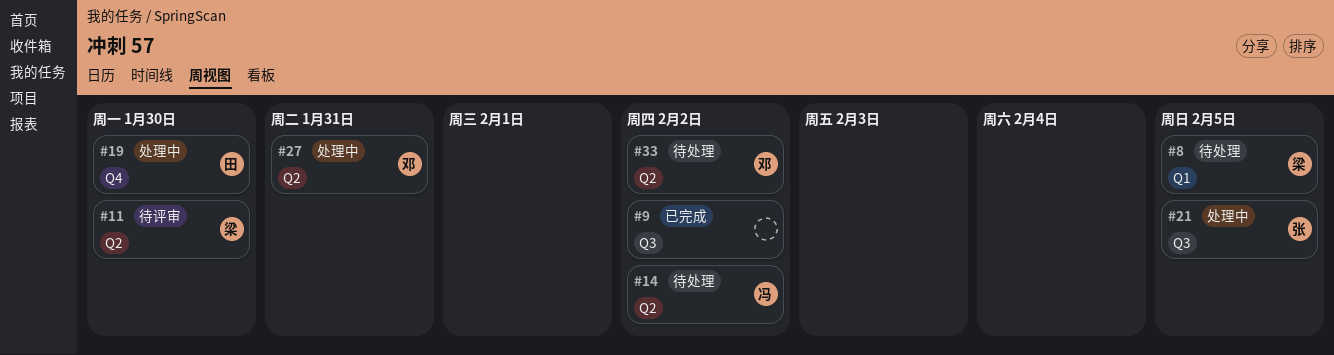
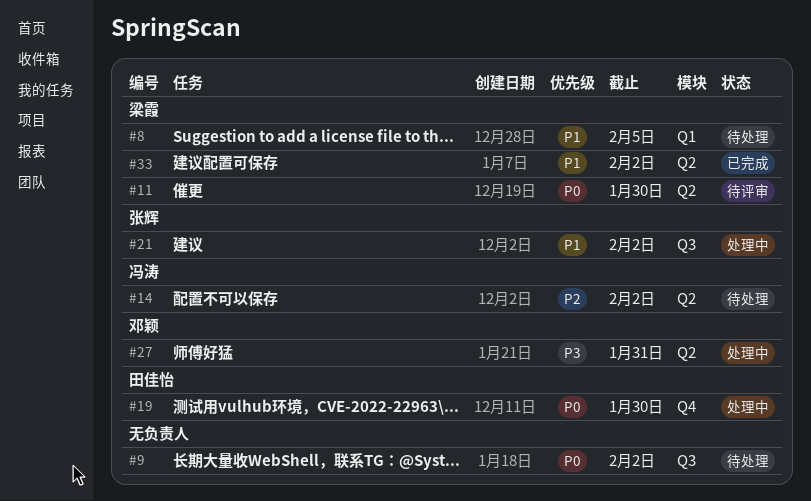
#9, status: 已完成 -> 待处理
#21, due: Feb 5 -> Feb 2
#33, status: 待处理 -> 已完成
#33, owner: 邓颖 -> 梁霞

